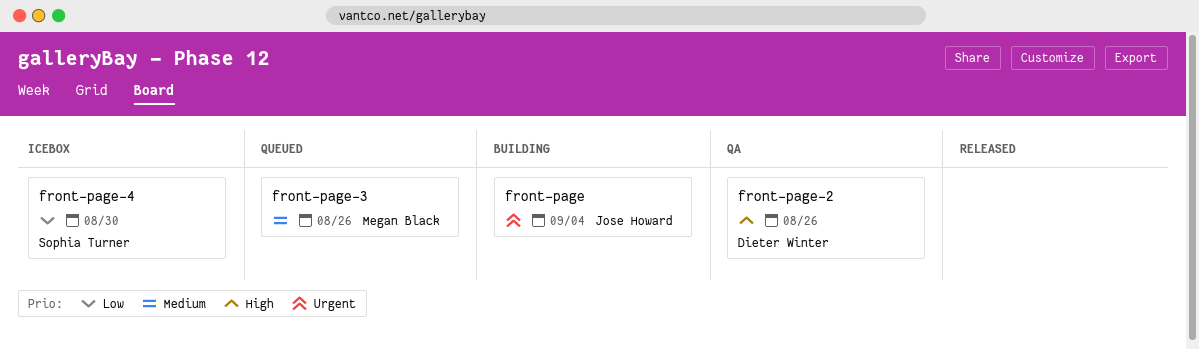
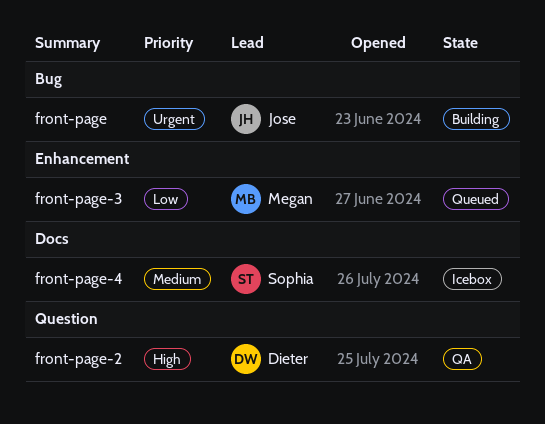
front-page-3, priority: Medium -> Low
front-page-4, priority: Low -> Medium

